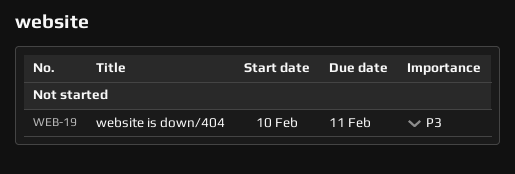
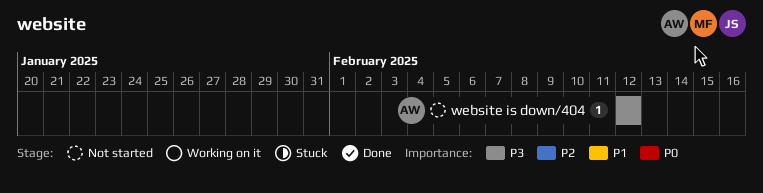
website is down/404, start: Feb 10 -> Feb 12
website is down/404, due: Feb 11 -> Feb 12

